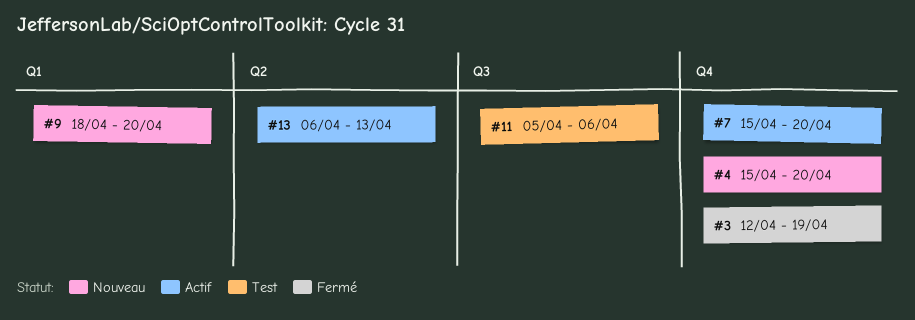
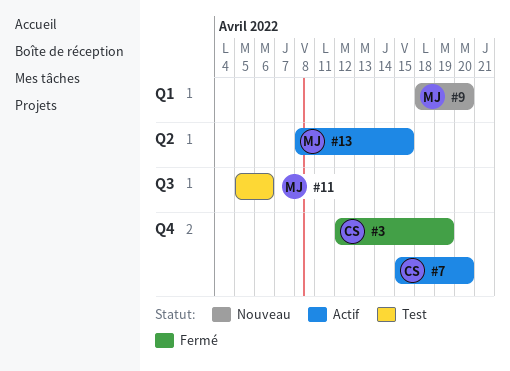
#4: present -> none
#13, start: Apr 6 -> Apr 8
#13, due: Apr 13 -> Apr 15

